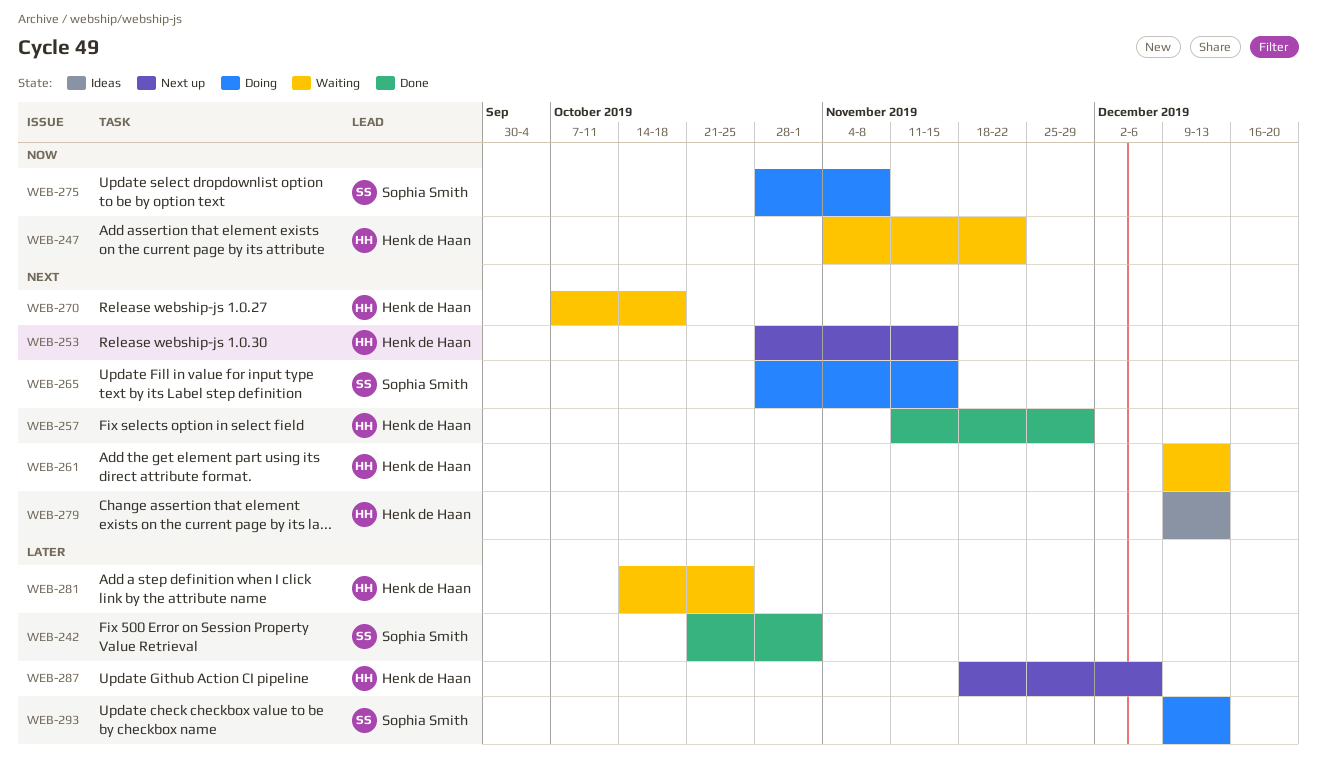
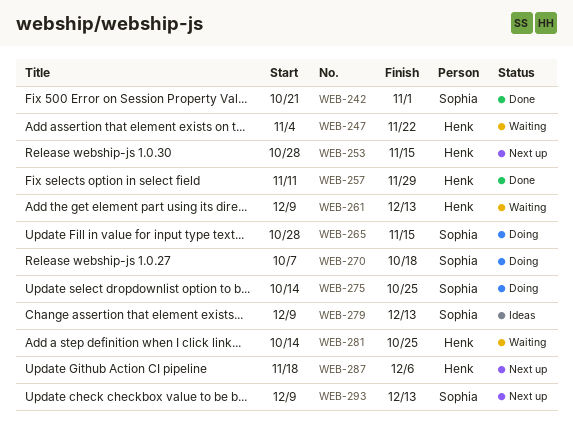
WEB-270, status: Waiting -> Doing
WEB-270, owner: Henk de Haan -> Sophia Smith
WEB-275, start: Oct 28 -> Oct 14
WEB-275, due: Nov 8 -> Oct 25
WEB-279, owner: Henk de Haan -> Sophia Smith
WEB-293, status: Doing -> Next up

